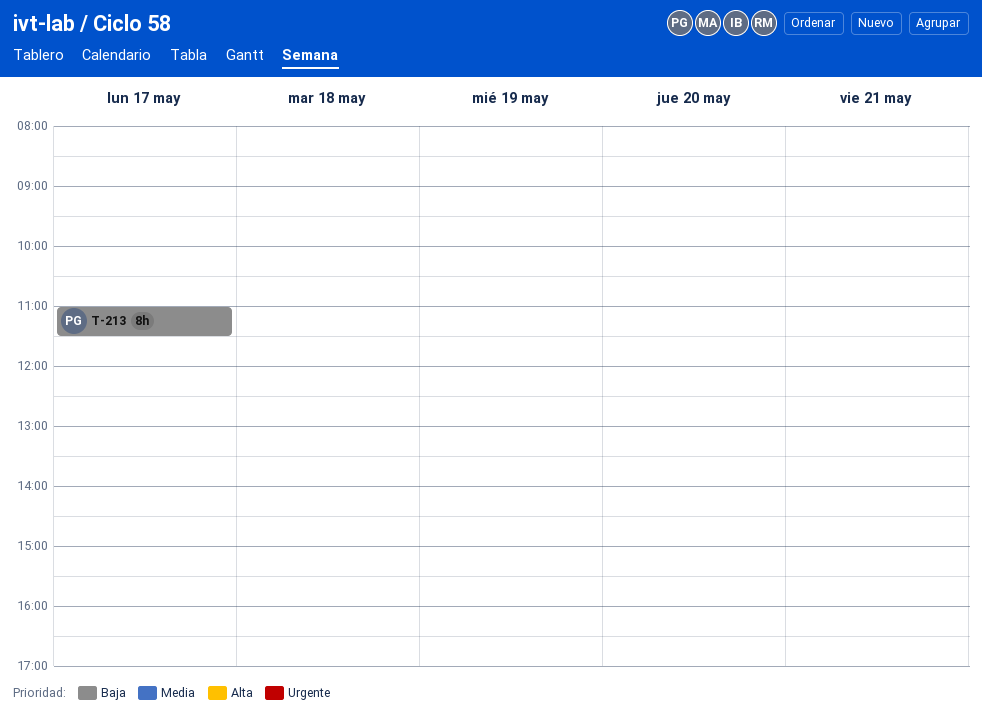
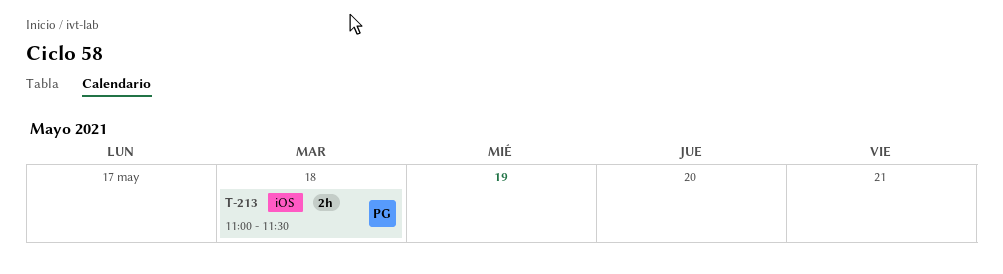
T-213, estimate: 8h -> 2h
T-213, day: May 17 -> May 18

